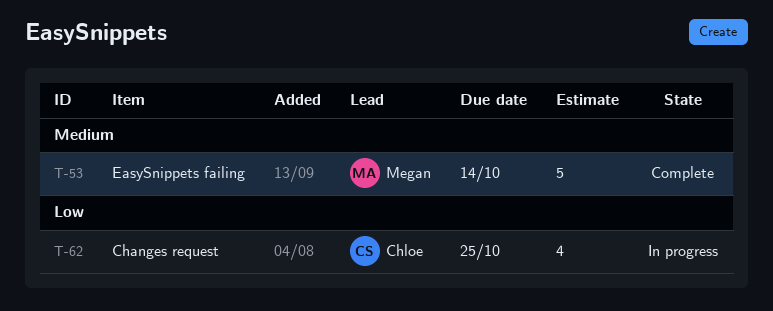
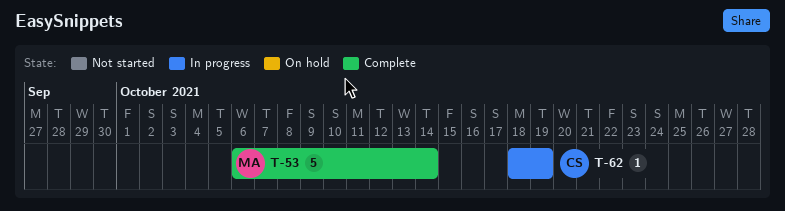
T-62, estimate: 4 -> 1
T-62, due: Oct 25 -> Oct 19

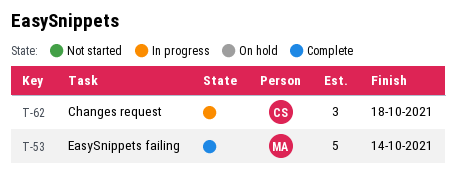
T-62, estimate: 1 -> 3
T-62, due: Oct 19 -> Oct 18

